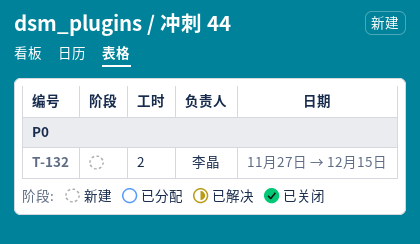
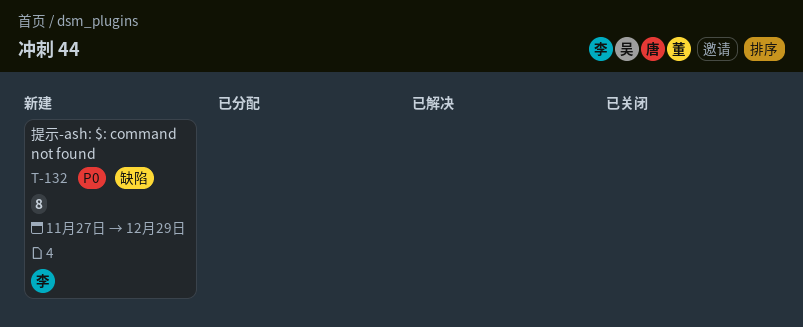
T-132, estimate: 2 -> 8
T-132, due: Dec 15 -> Dec 29

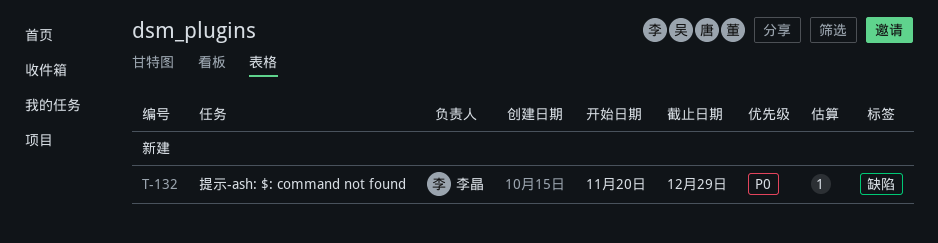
T-132, estimate: 8 -> 1
T-132, start: Nov 27 -> Nov 20

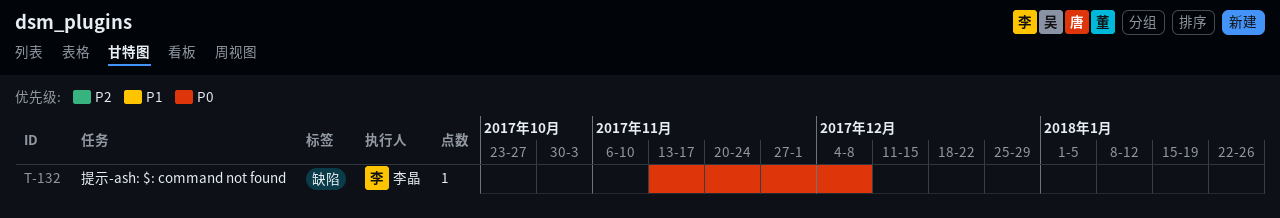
T-132, start: Nov 20 -> Nov 13
T-132, due: Dec 29 -> Dec 8

